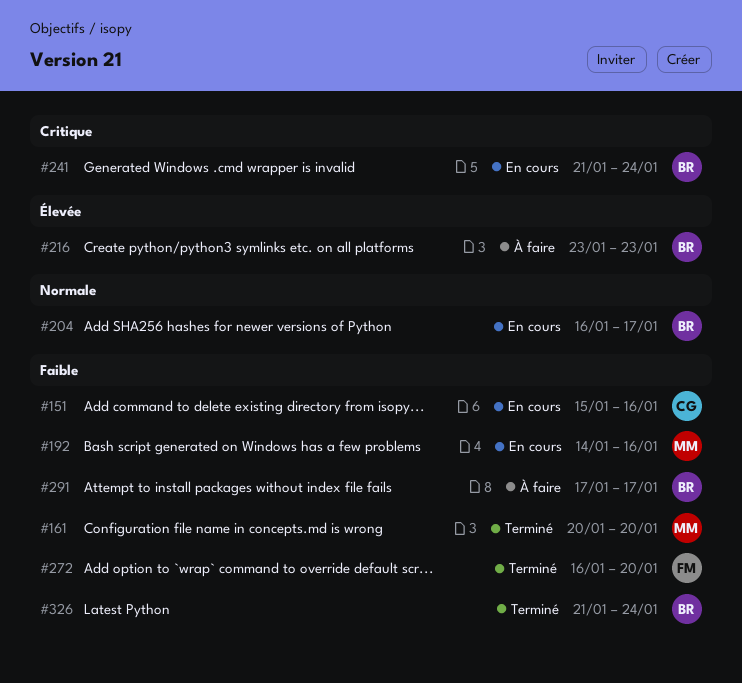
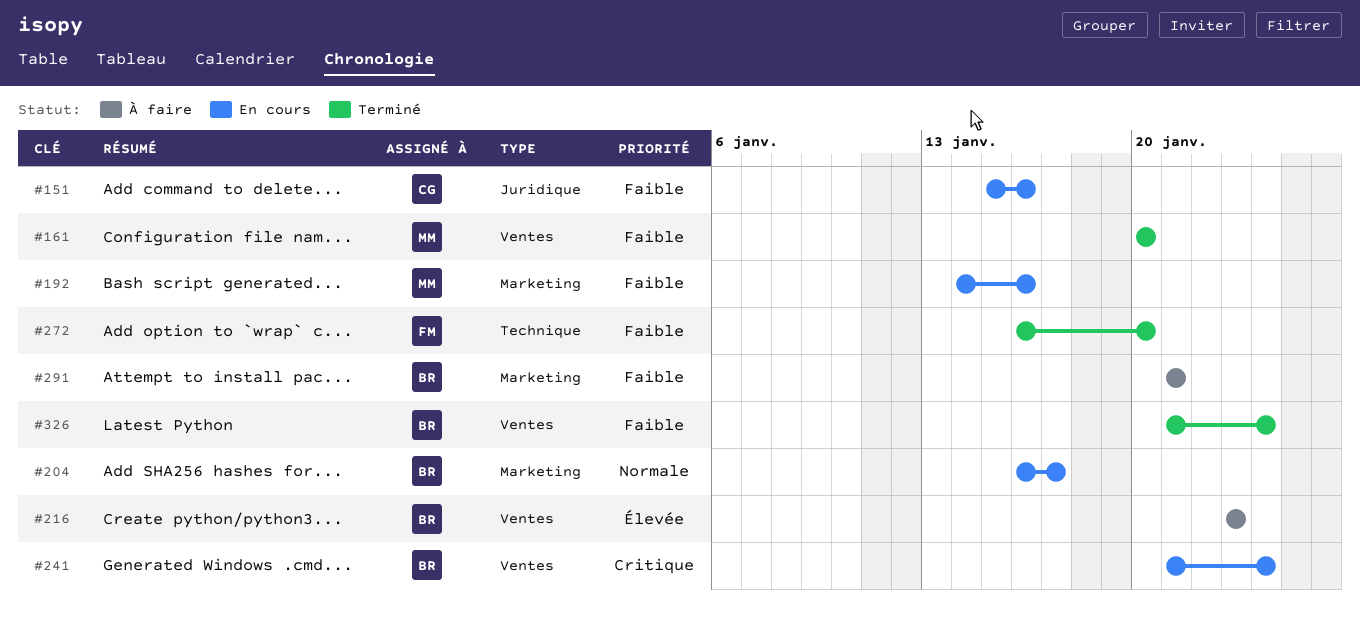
#291, start: Jan 17 -> Jan 21
#291, due: Jan 17 -> Jan 21

